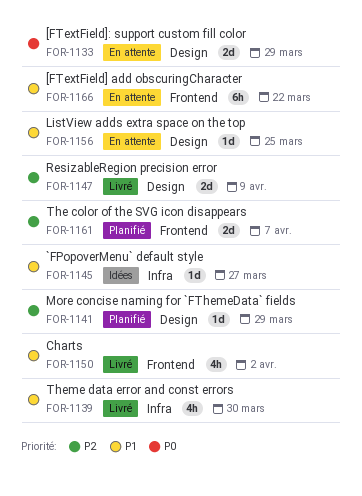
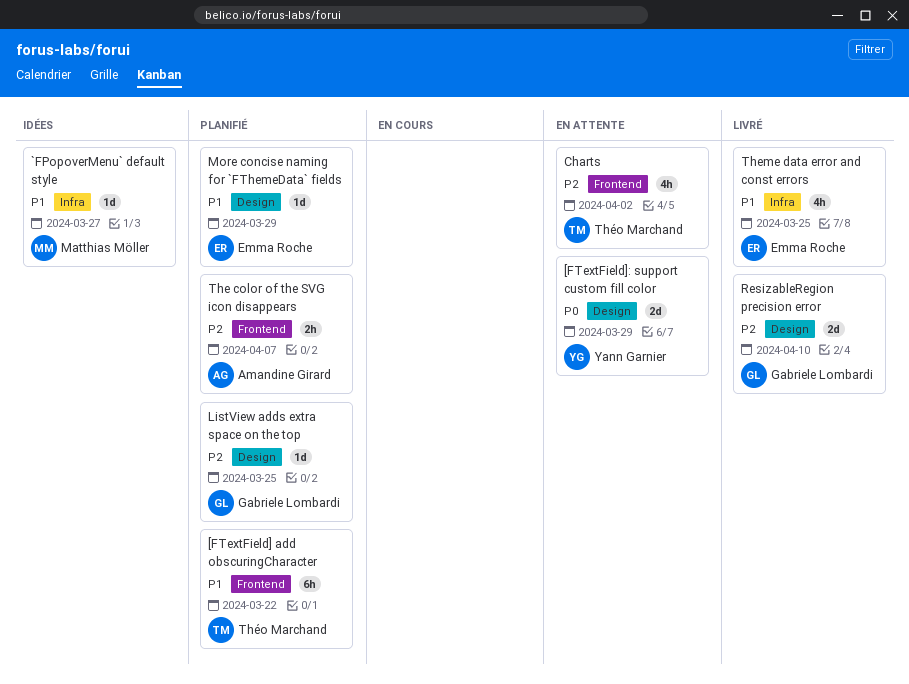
[FTextField] add obscuringCharacter, status: En attente -> Planifié
Charts, status: Livré -> En attente
Charts, priority: P1 -> P2
ListView adds extra space on the top, status: En attente -> Planifié
ListView adds extra space on the top, priority: P1 -> P2
More concise naming for `FThemeData` fields, priority: P2 -> P1
ResizableRegion precision error, due: Apr 9 -> Apr 10
The color of the SVG icon disappears, estimate: 2d -> 2h
Theme data error and const errors, due: Mar 30 -> Mar 25

